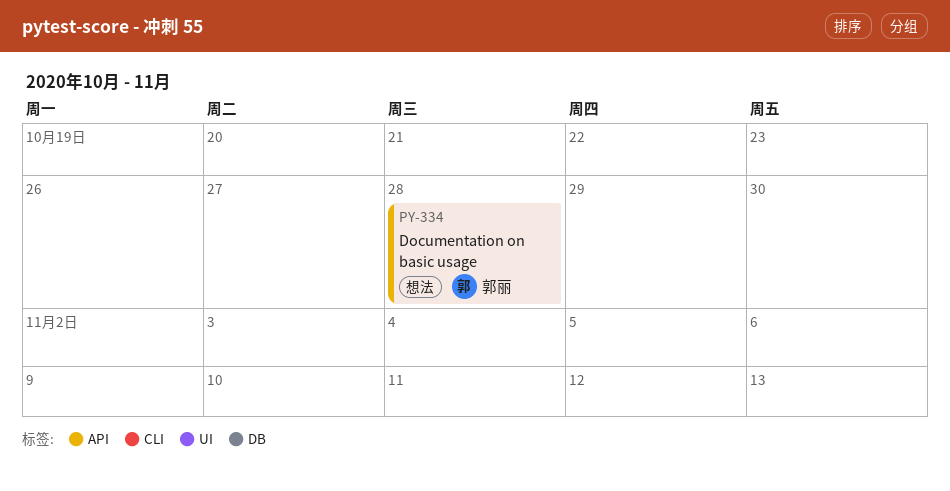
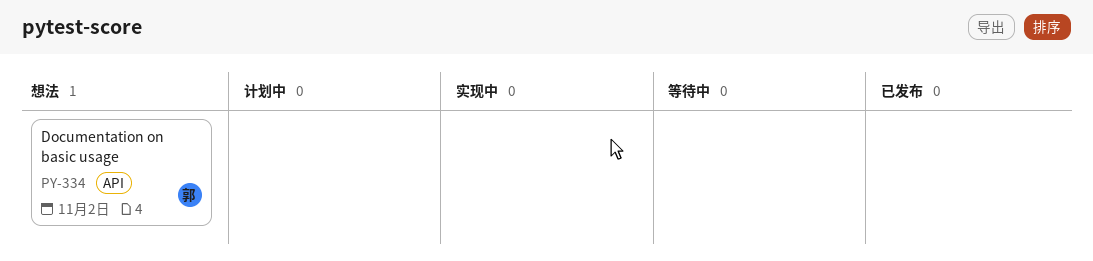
PY-334, due: Oct 28 -> Nov 2

